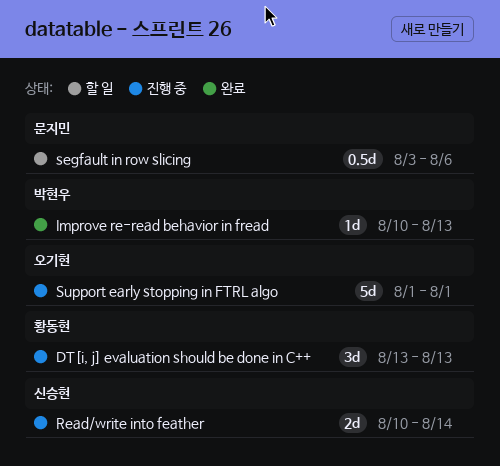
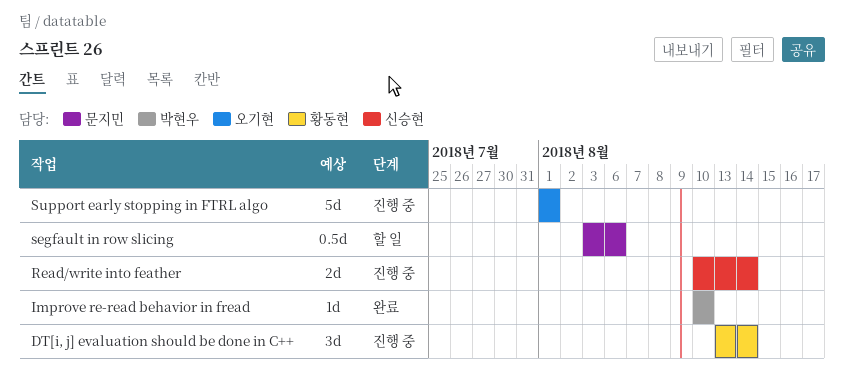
DT[i, j] evaluation should be done in C++, due: Aug 13 -> Aug 14
Improve re-read behavior in fread, due: Aug 13 -> Aug 10

